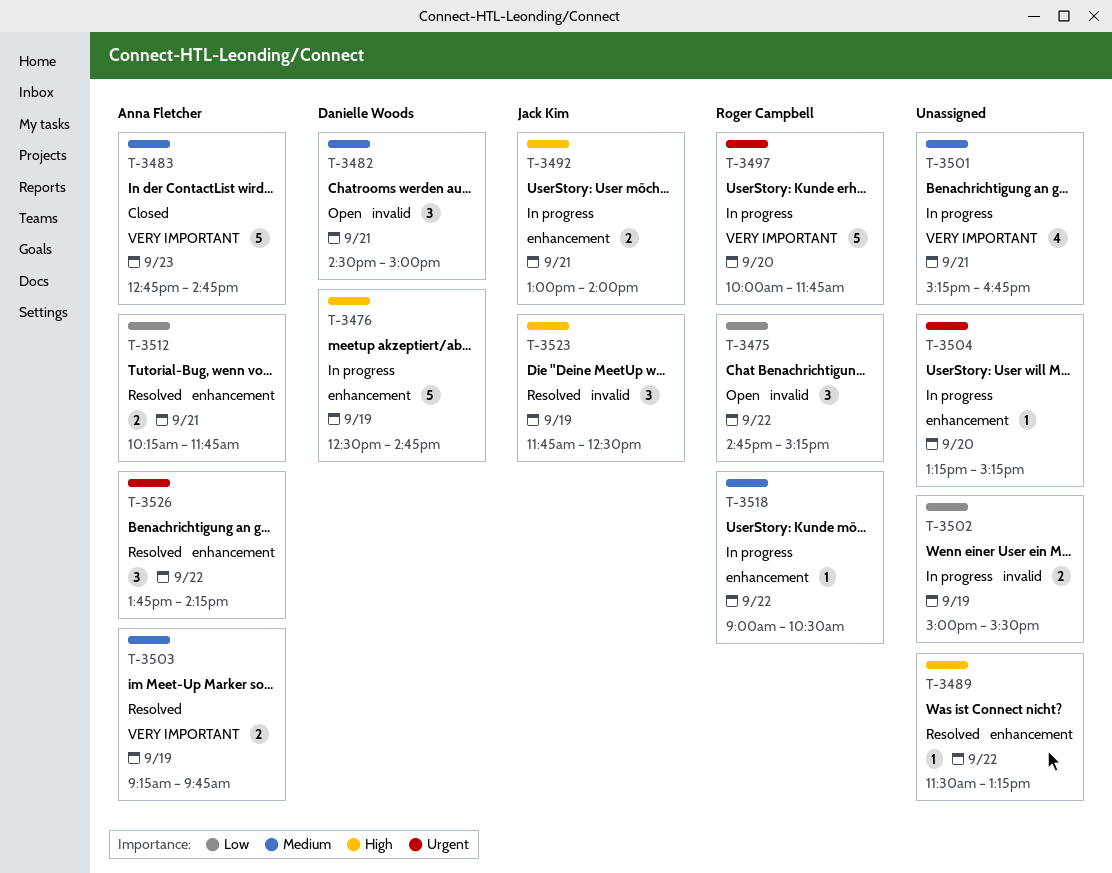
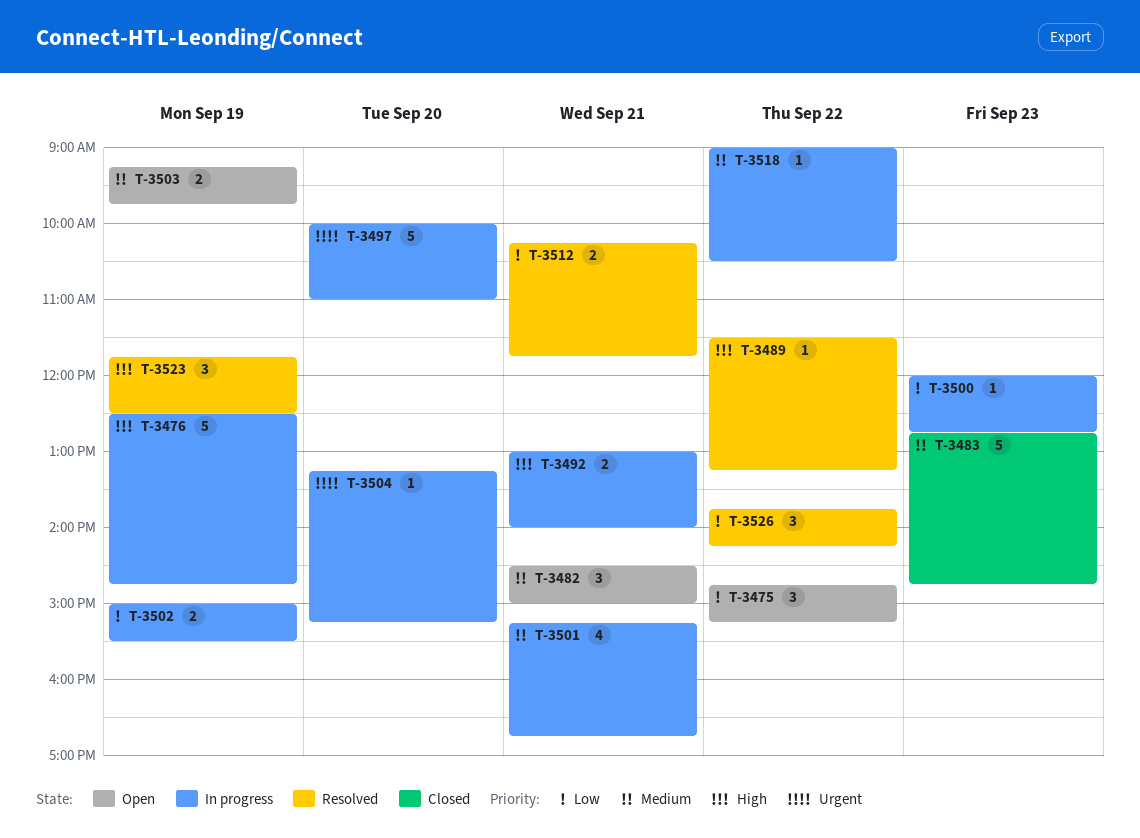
T-3497, ends: 11:45 -> 11:00
T-3500: none -> present
T-3503, status: Resolved -> Open
T-3526, priority: Urgent -> Low

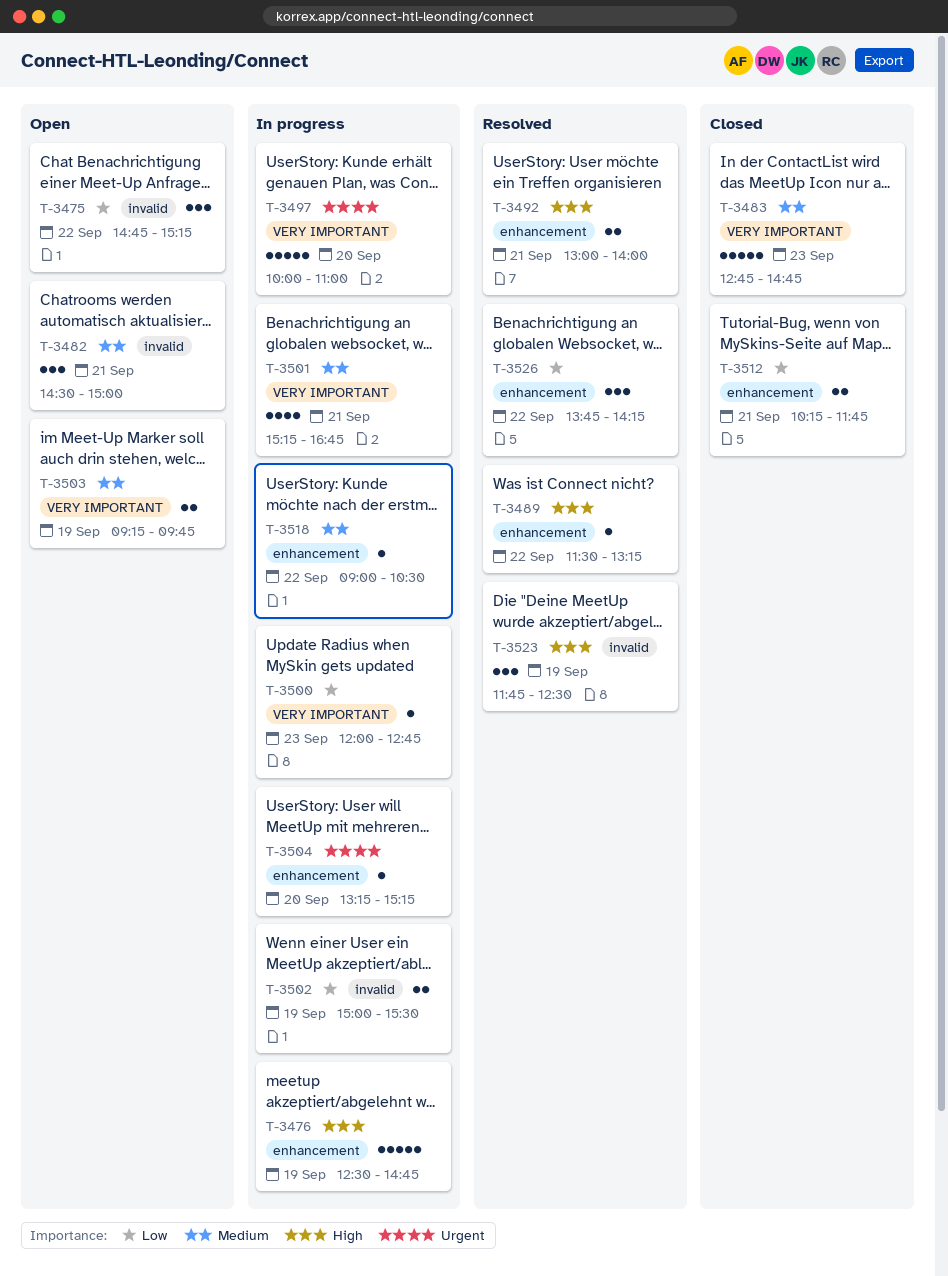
T-3492, status: In progress -> Resolved
T-3512, status: Resolved -> Closed

